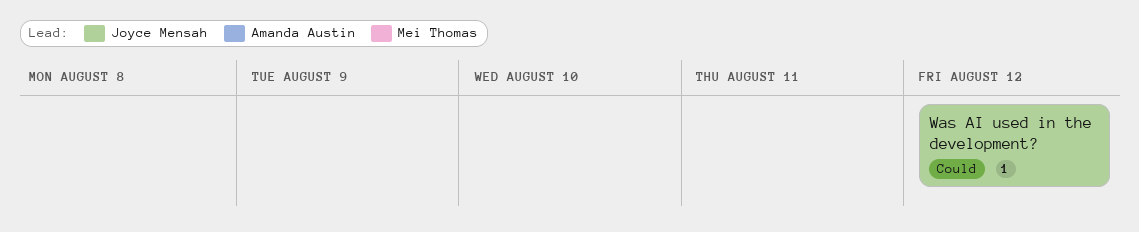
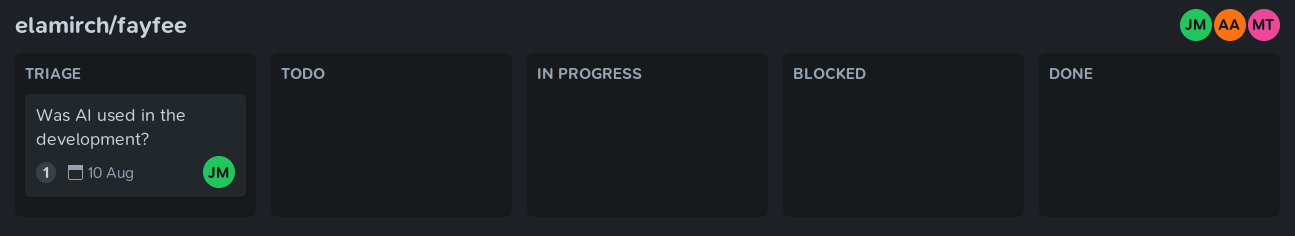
Was AI used in the development?, due: Aug 12 -> Aug 10

